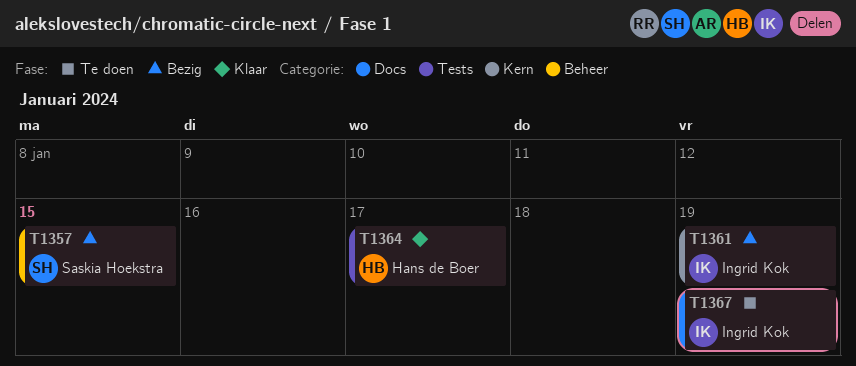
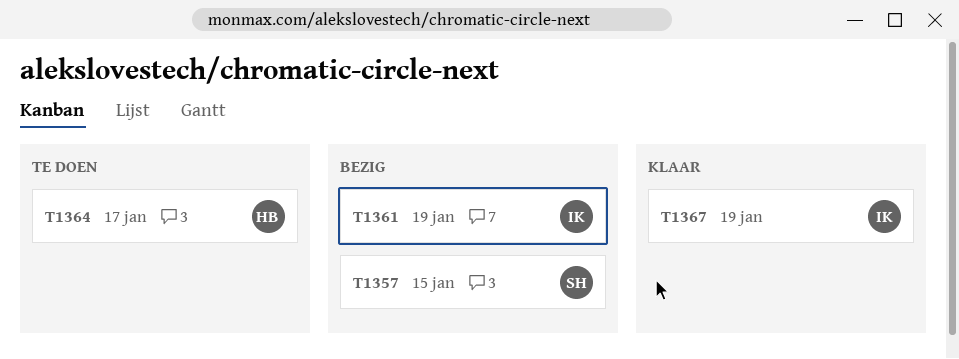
T1364, status: Klaar -> Te doen
T1367, status: Te doen -> Klaar

